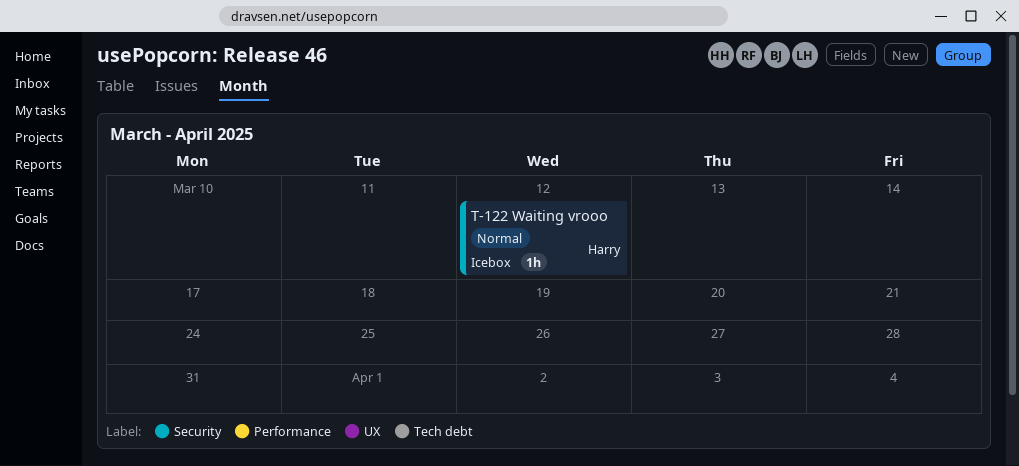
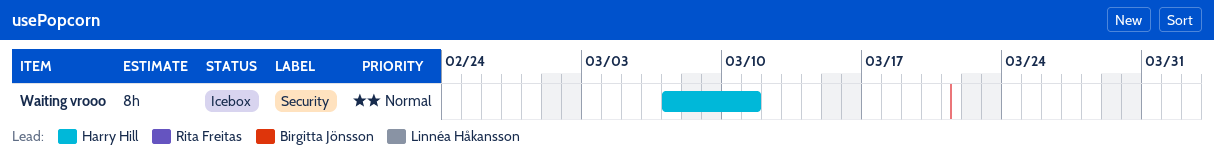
Waiting vrooo, estimate: 1h -> 8h
Waiting vrooo, due: Mar 12 -> Mar 11

